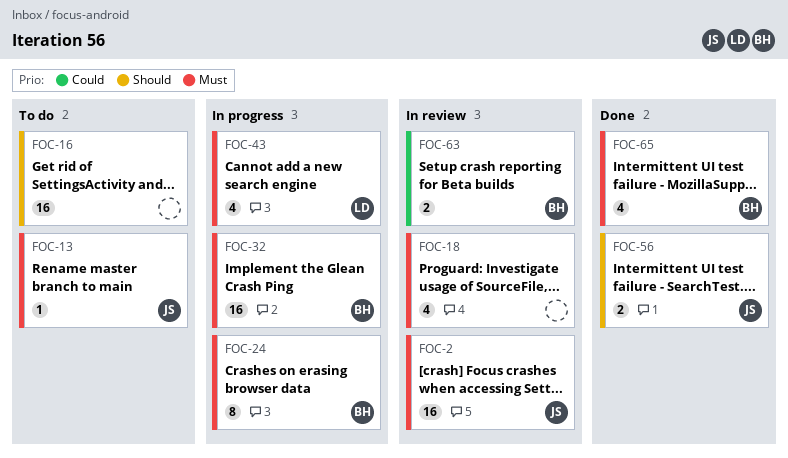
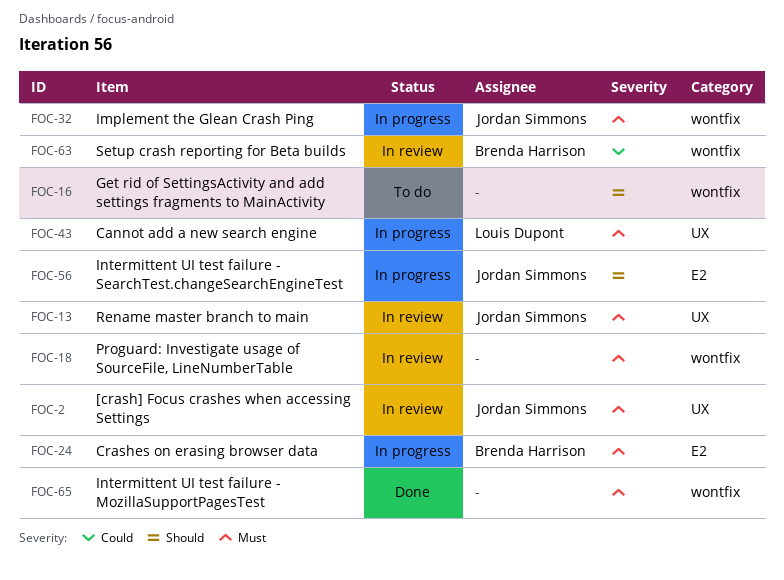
FOC-13, status: To do -> In review
FOC-32, owner: Brenda Harrison -> Jordan Simmons
FOC-56, status: Done -> In progress
FOC-65, owner: Brenda Harrison -> none

